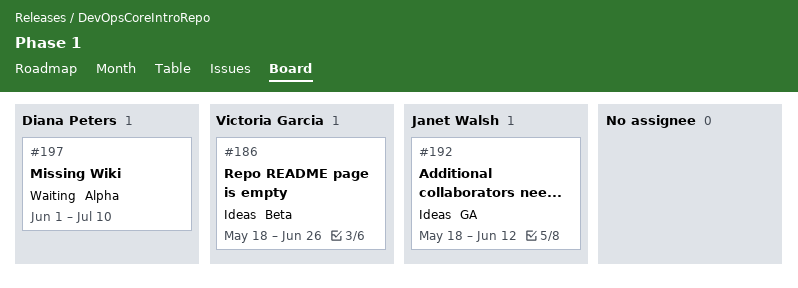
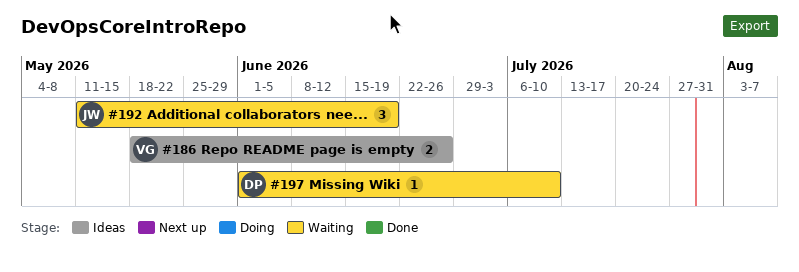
#192, status: Ideas -> Waiting
#192, start: May 18 -> May 11
#192, due: Jun 12 -> Jun 19

